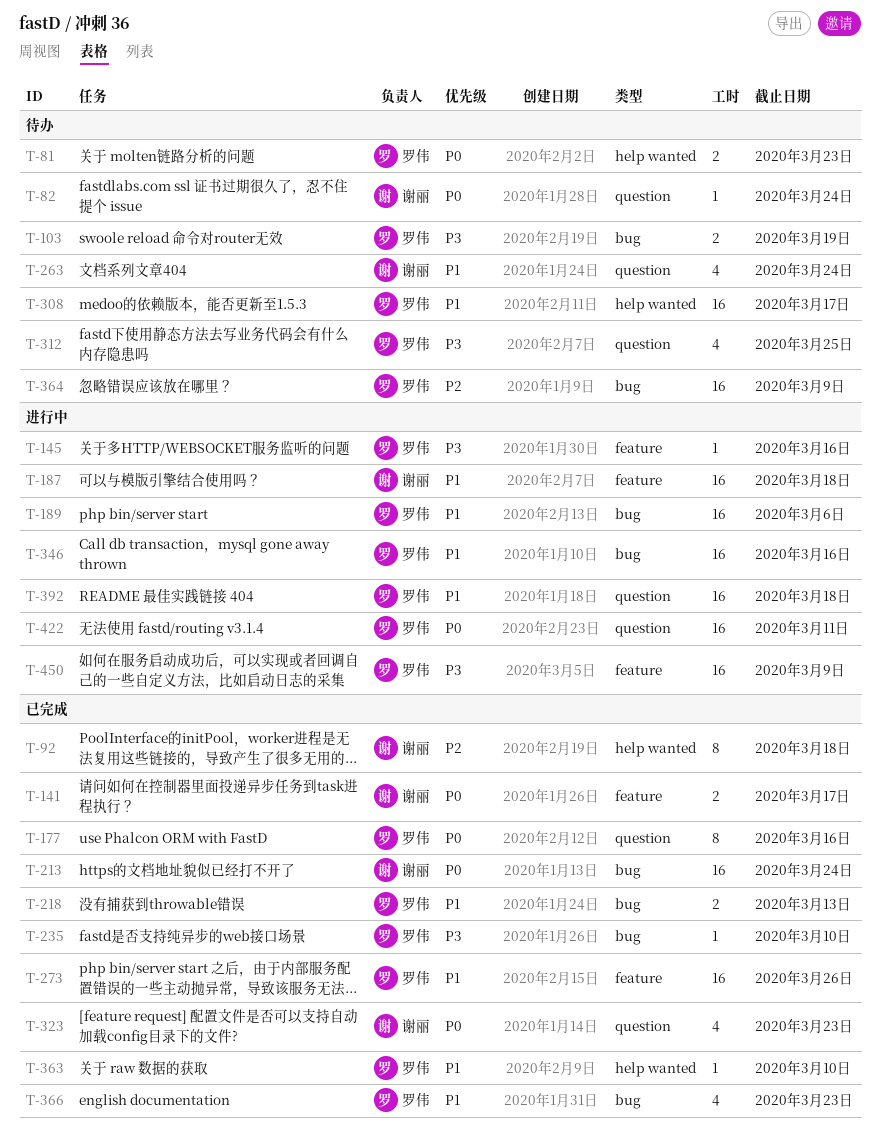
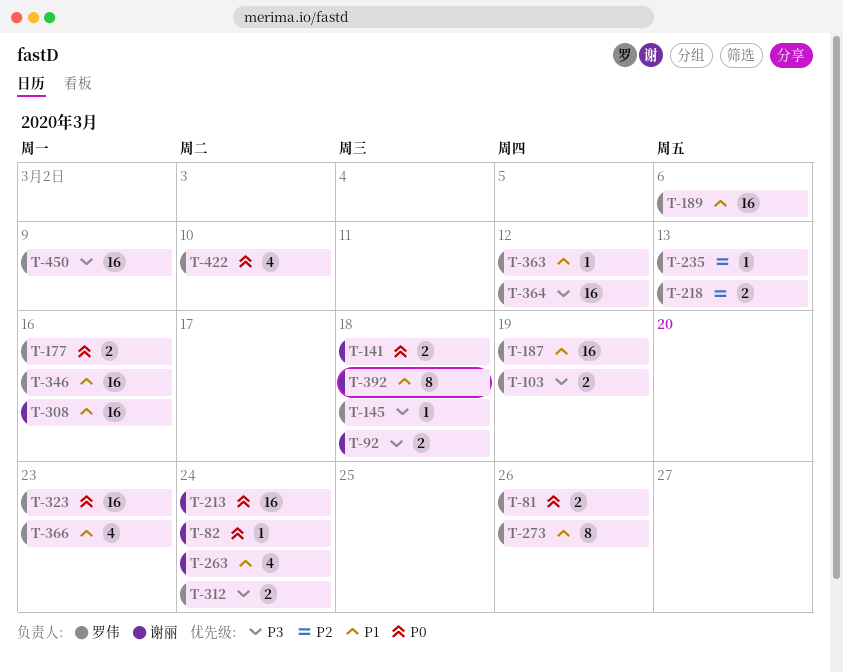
T-81, due: Mar 23 -> Mar 26
T-92, priority: P2 -> P3
T-92, estimate: 8 -> 2
T-141, due: Mar 17 -> Mar 18
T-145, due: Mar 16 -> Mar 18
T-177, estimate: 8 -> 2
T-187, owner: 谢丽 -> 罗伟
T-187, due: Mar 18 -> Mar 19
T-218, priority: P1 -> P2
T-235, priority: P3 -> P2
T-235, due: Mar 10 -> Mar 13
T-273, estimate: 16 -> 8
T-308, owner: 罗伟 -> 谢丽
T-308, due: Mar 17 -> Mar 16
T-312, estimate: 4 -> 2
T-312, due: Mar 25 -> Mar 24
T-323, owner: 谢丽 -> 罗伟
T-323, estimate: 4 -> 16
T-363, due: Mar 10 -> Mar 12
T-364, priority: P2 -> P3
T-364, due: Mar 9 -> Mar 12
T-392, owner: 罗伟 -> 谢丽
T-392, estimate: 16 -> 8
T-422, estimate: 16 -> 4
T-422, due: Mar 11 -> Mar 10

